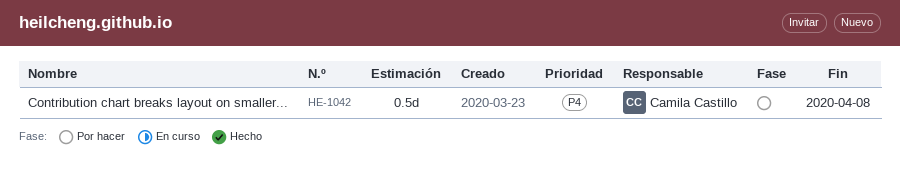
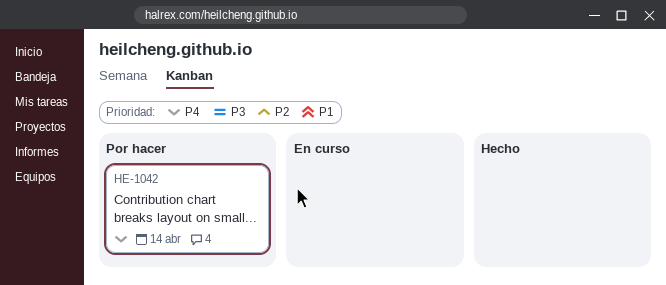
HE-1042, due: Apr 8 -> Apr 14

